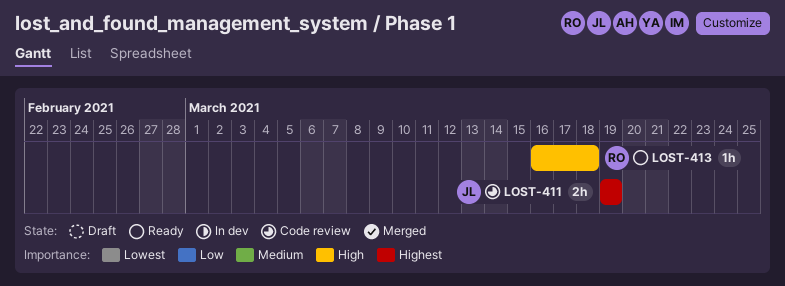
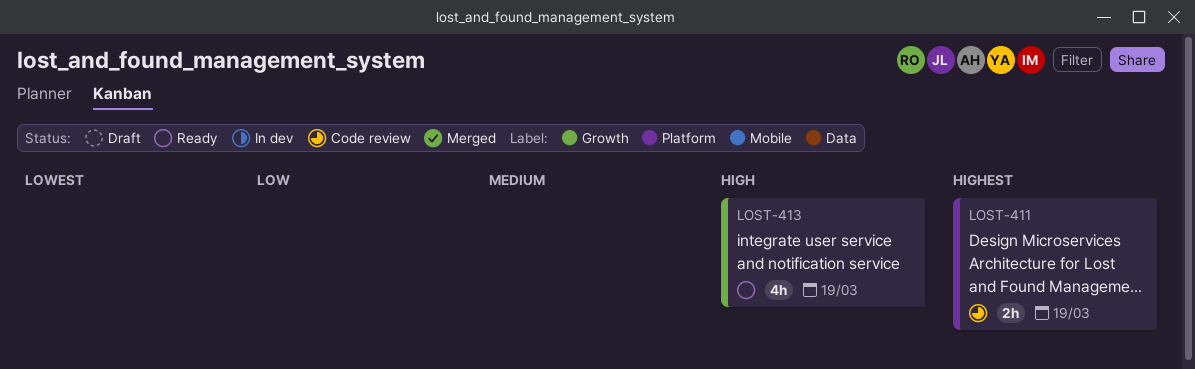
LOST-413, estimate: 1h -> 4h
LOST-413, due: Mar 18 -> Mar 19

